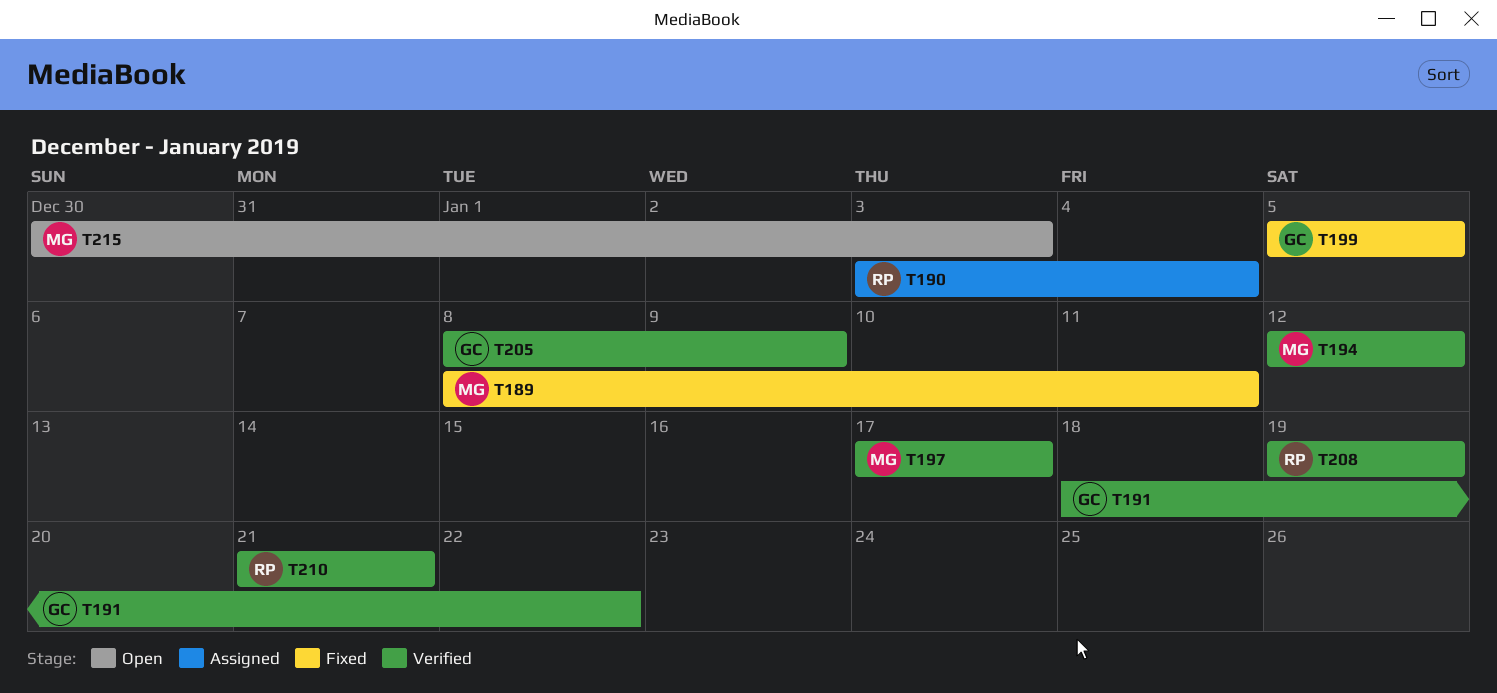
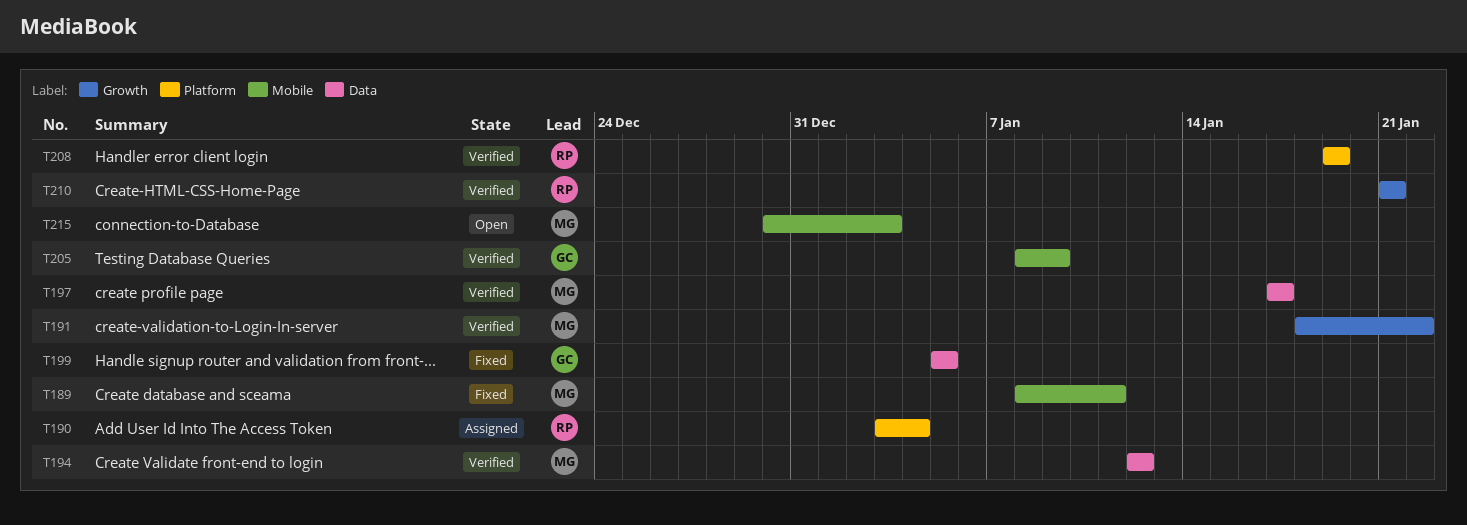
T191, owner: GC -> MG

